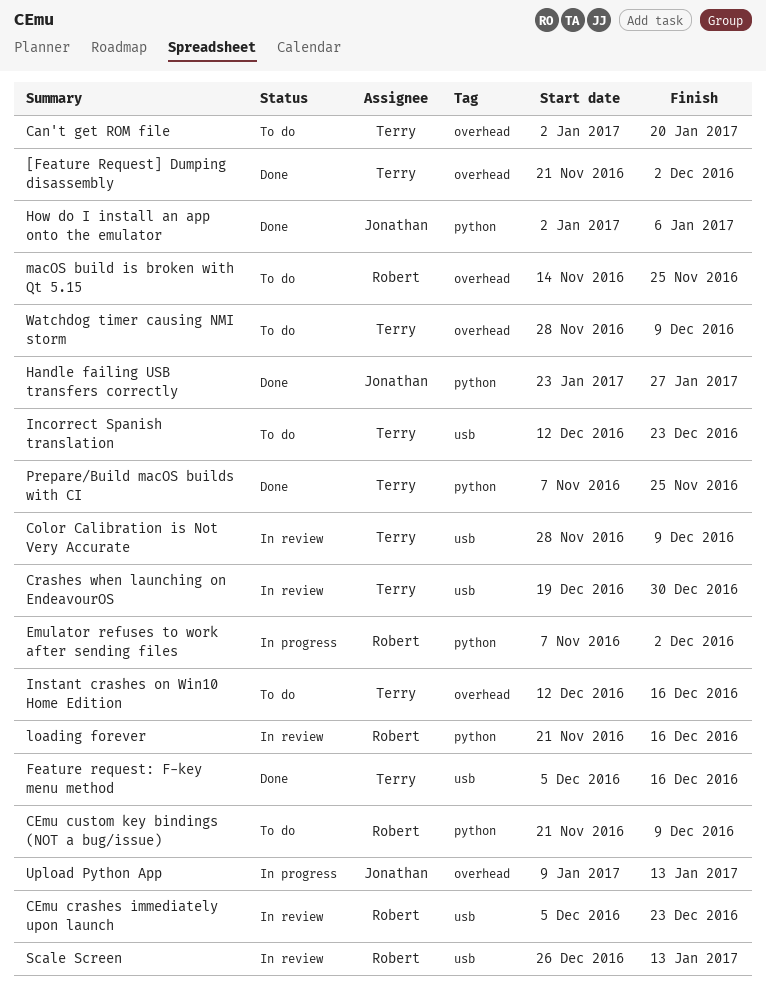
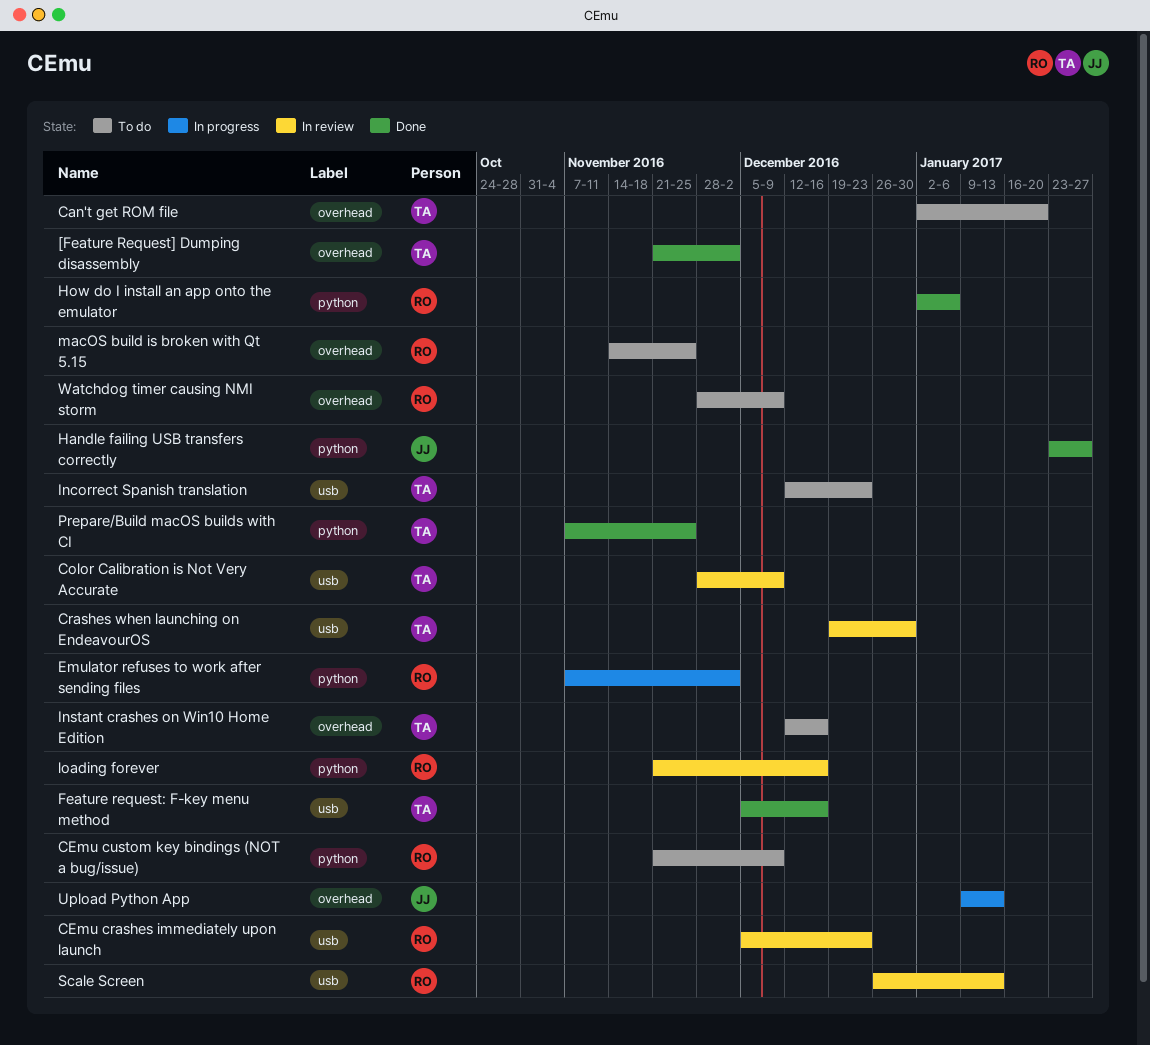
How do I install an app onto the emulator, owner: Jonathan -> Robert
Watchdog timer causing NMI storm, owner: Terry -> Robert

